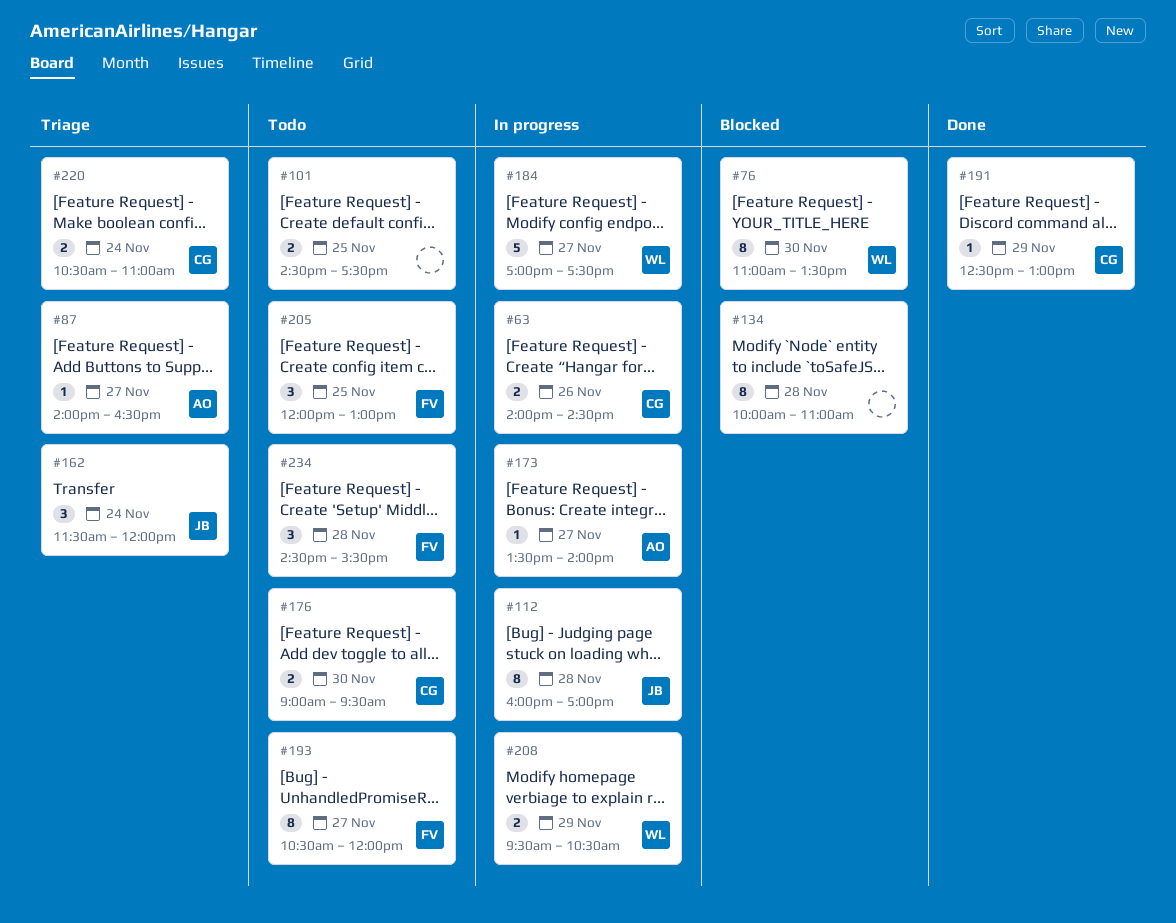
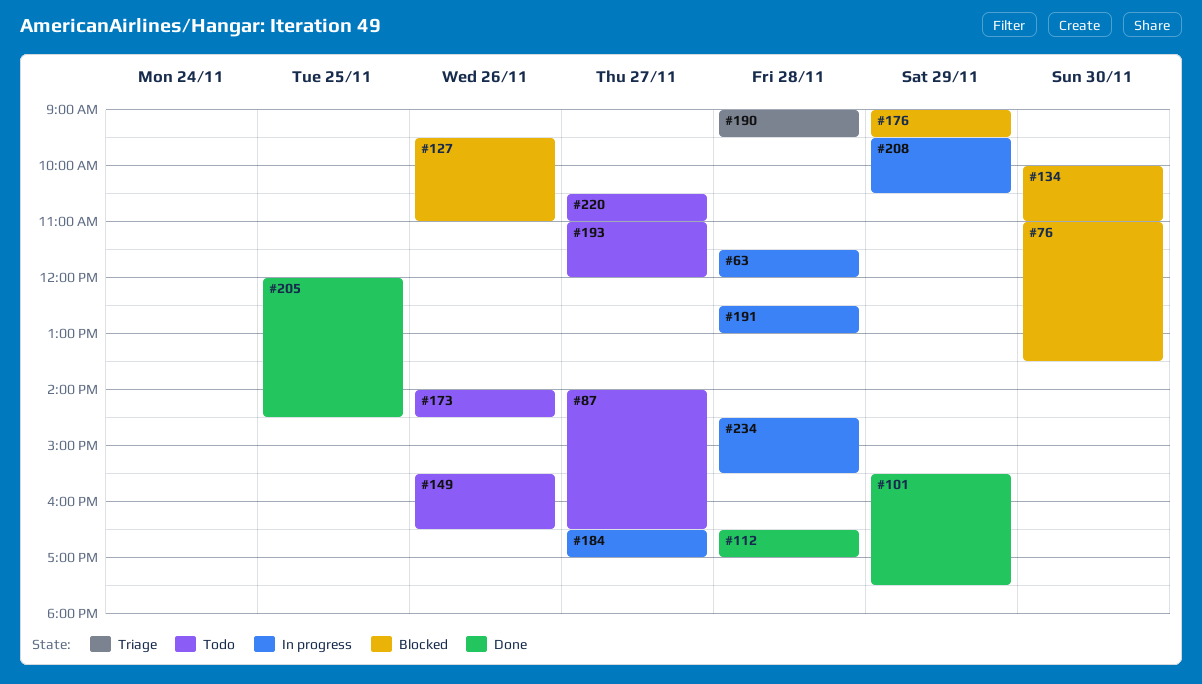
#63, day: Nov 26 -> Nov 28
#63, begins: 14:00 -> 11:30
#63, ends: 14:30 -> 12:00
#87, status: Triage -> Todo
#101, status: Todo -> Done
#101, day: Nov 25 -> Nov 29
#101, begins: 14:30 -> 15:30
#112, status: In progress -> Done
#112, begins: 16:00 -> 16:30
#127: none -> present
#134, day: Nov 28 -> Nov 30
#149: none -> present
#162: present -> none
#173, status: In progress -> Todo
#173, day: Nov 27 -> Nov 26
#173, begins: 13:30 -> 14:00
#173, ends: 14:00 -> 14:30
#176, status: Todo -> Blocked
#176, day: Nov 30 -> Nov 29
#184, begins: 17:00 -> 16:30
#184, ends: 17:30 -> 17:00
#190: none -> present
#191, status: Done -> In progress
#191, day: Nov 29 -> Nov 28
#193, begins: 10:30 -> 11:00
#205, status: Todo -> Done
#205, ends: 13:00 -> 14:30
#220, status: Triage -> Todo
#220, day: Nov 24 -> Nov 27
#234, status: Todo -> In progress

